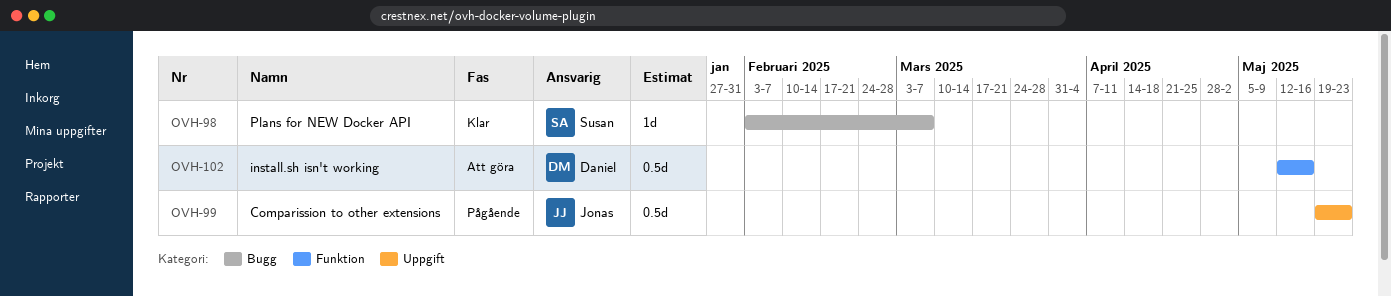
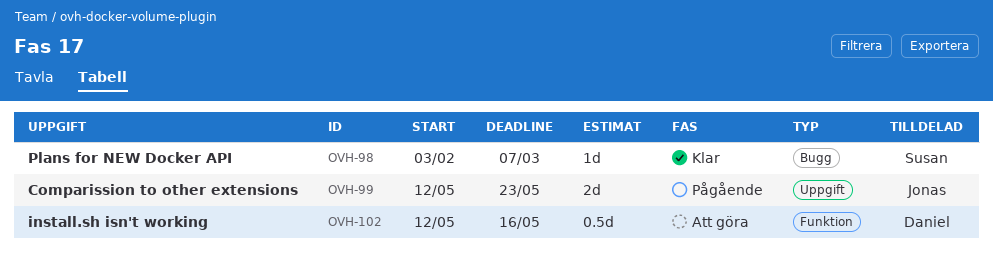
OVH-99, estimate: 0.5d -> 2d
OVH-99, start: May 19 -> May 12

